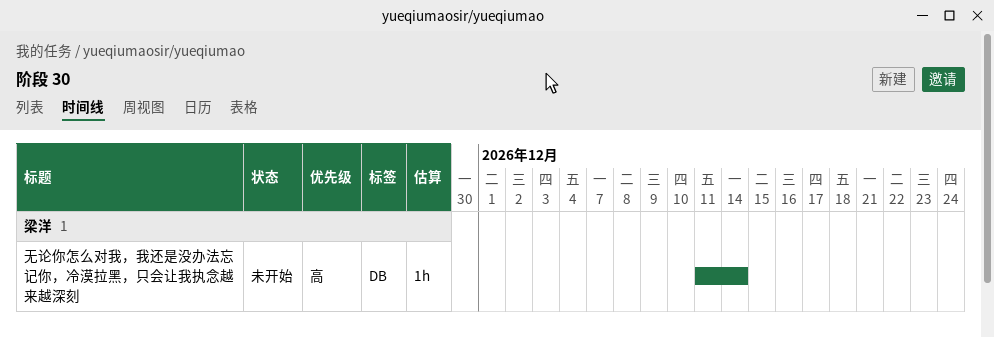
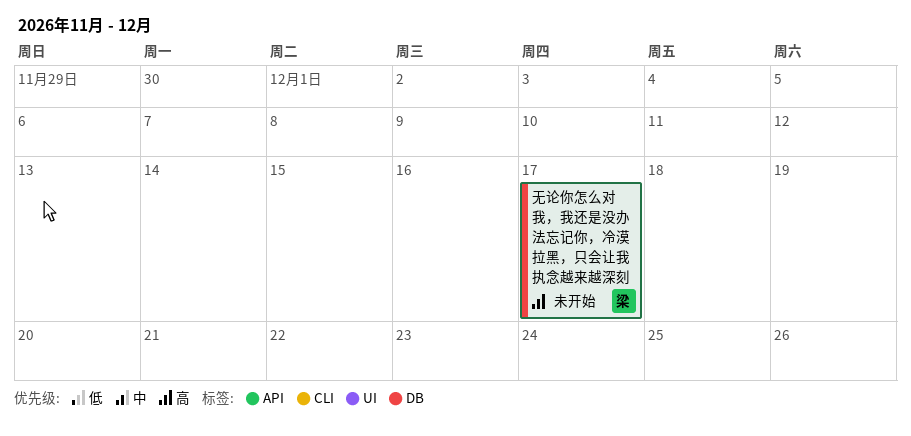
无论你怎么对我，我还是没办法忘记你，冷漠拉黑，只会让我执念越来越深刻, due: Dec 14 -> Dec 17

